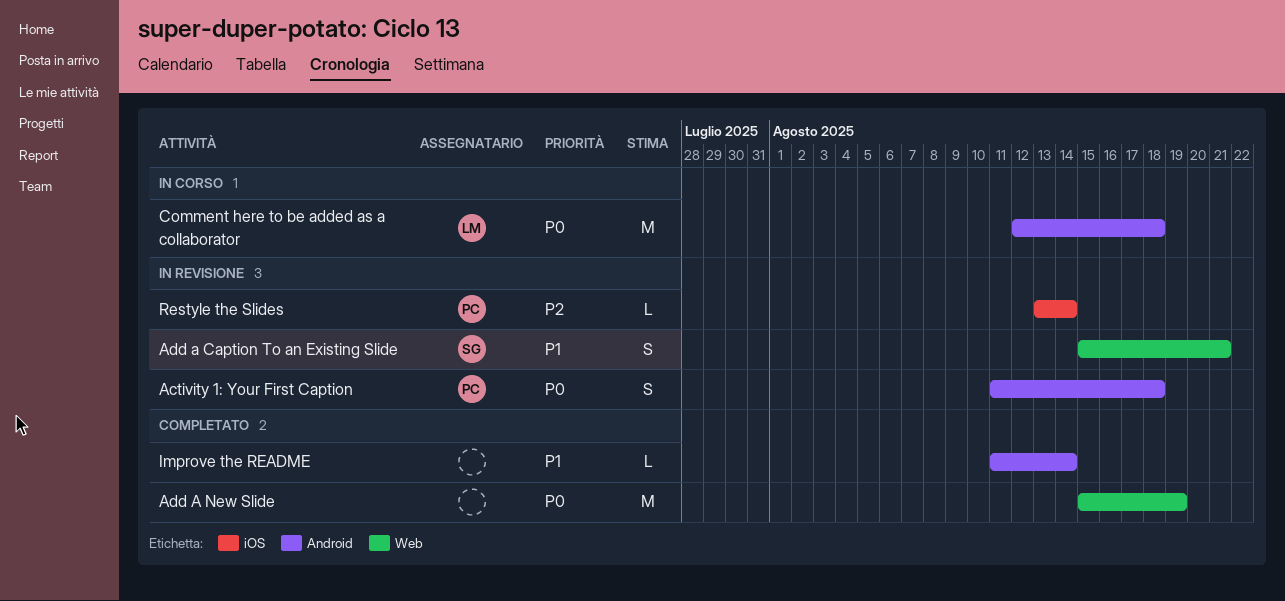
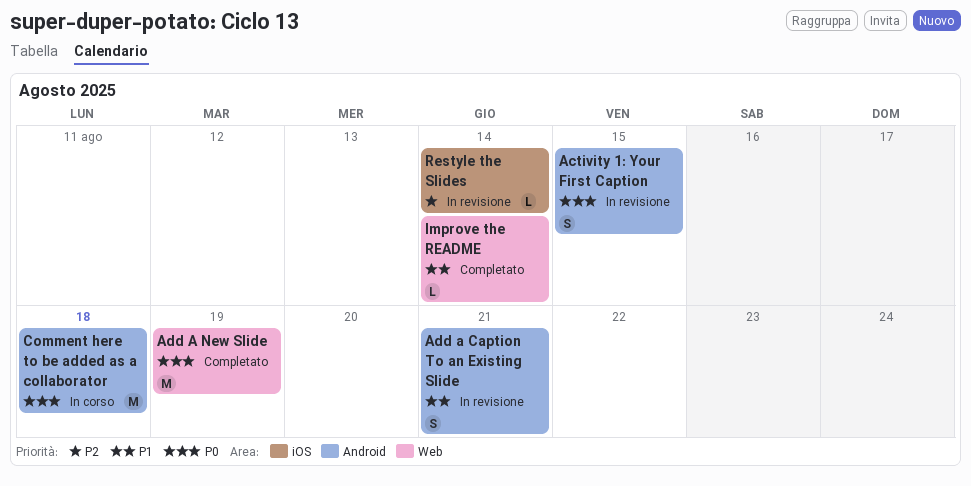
Activity 1: Your First Caption, due: Aug 18 -> Aug 15
Add a Caption To an Existing Slide, label: Web -> Android
Improve the README, label: Android -> Web

